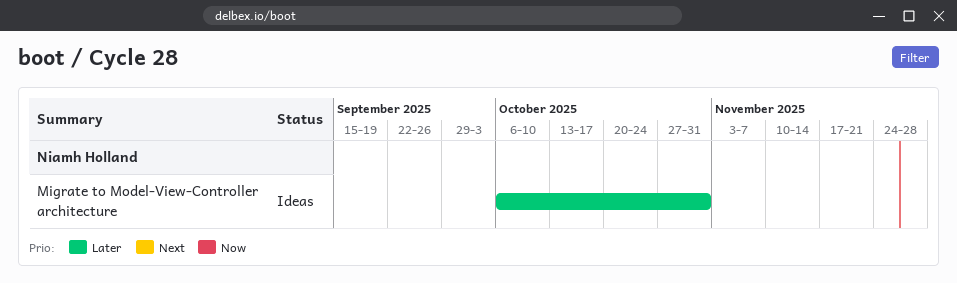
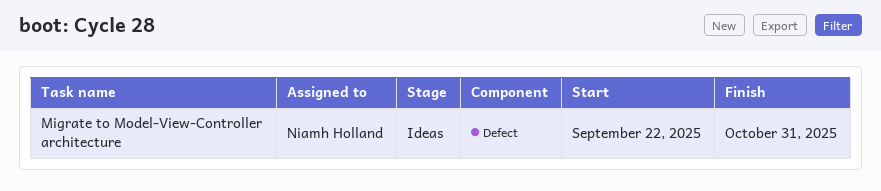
Migrate to Model-View-Controller architecture, start: Oct 6 -> Sep 22

